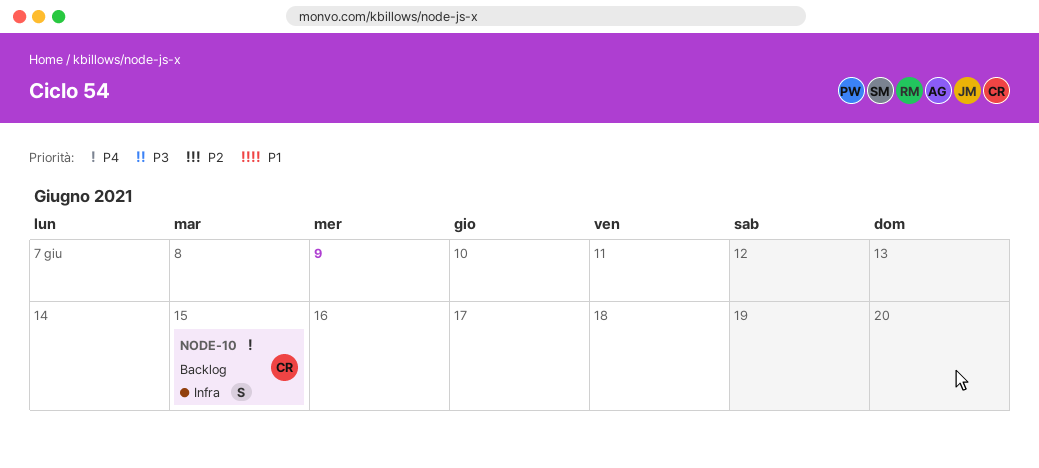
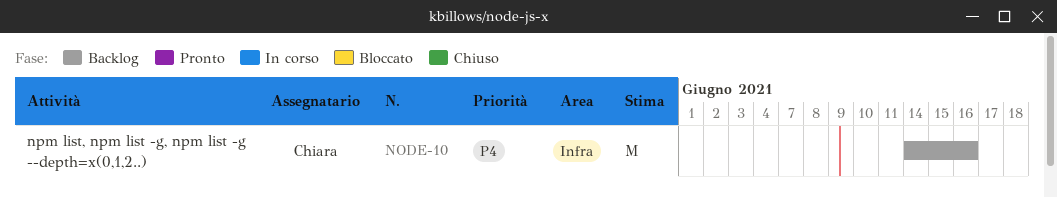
NODE-10, estimate: S -> M
NODE-10, due: Jun 15 -> Jun 16

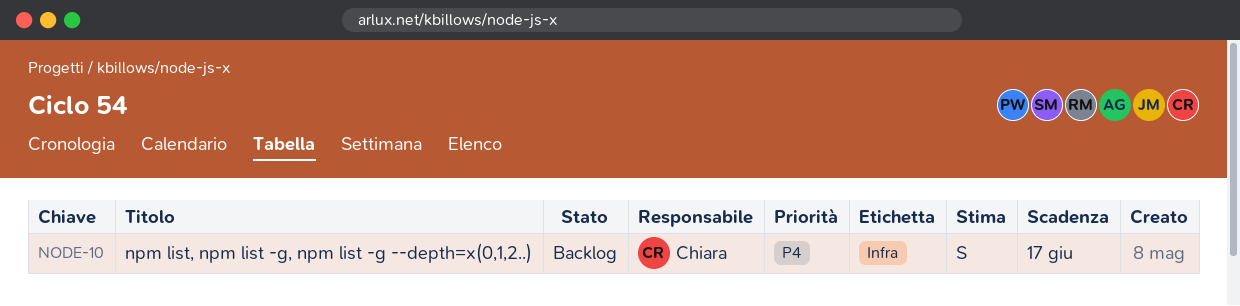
NODE-10, estimate: M -> S
NODE-10, due: Jun 16 -> Jun 17

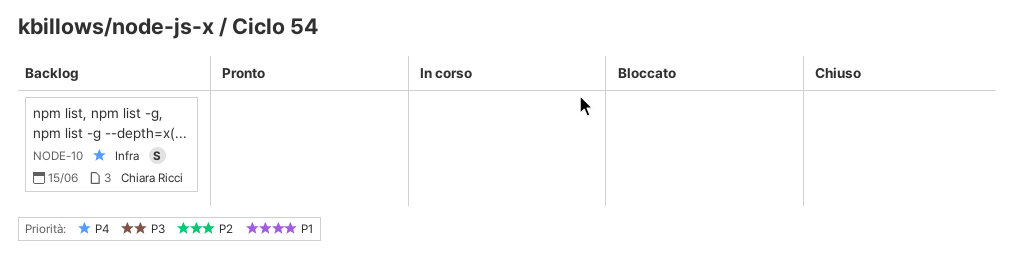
NODE-10, due: Jun 17 -> Jun 15

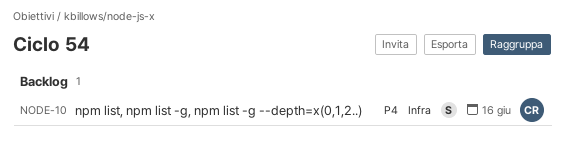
NODE-10, due: Jun 15 -> Jun 16

